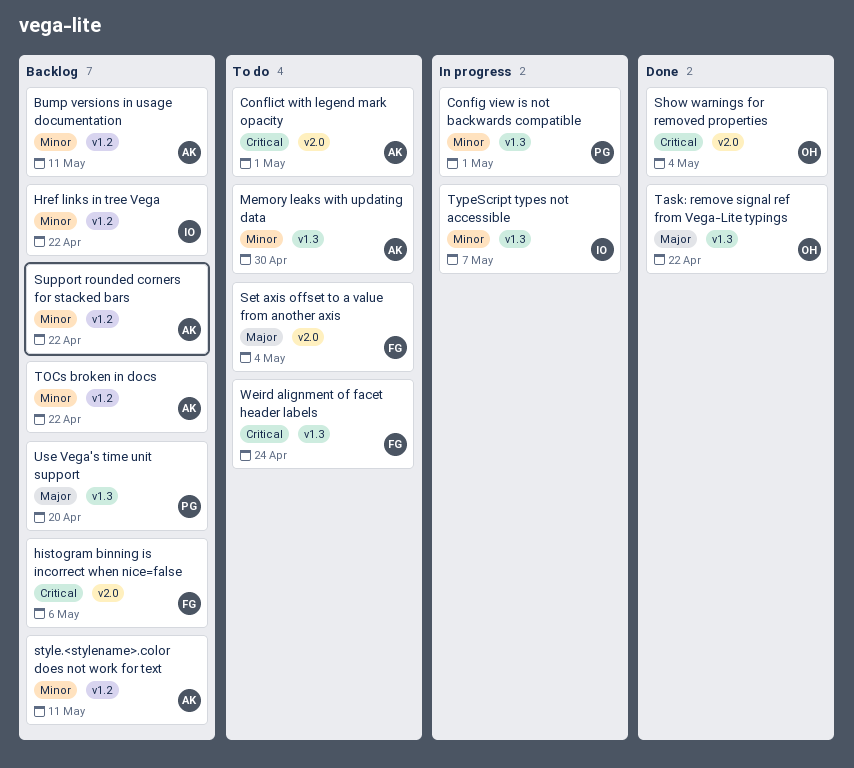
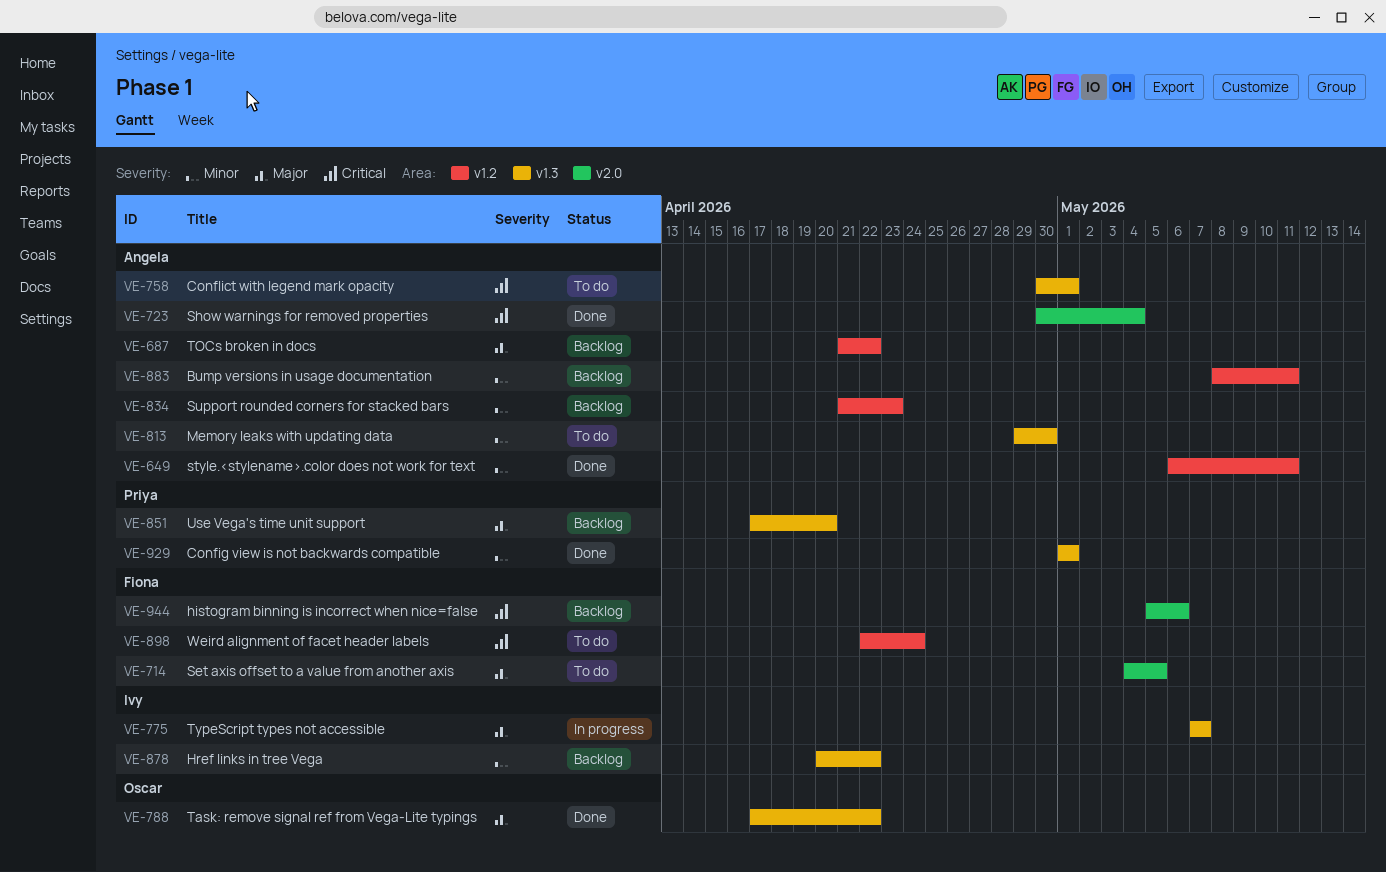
Config view is not backwards compatible, status: In progress -> Done
Conflict with legend mark opacity, label: v2.0 -> v1.3
Href links in tree Vega, label: v1.2 -> v1.3
Set axis offset to a value from another axis, due: May 4 -> May 5
Show warnings for removed properties, owner: Oscar -> Angela
style.<stylename>.color does not work for text, status: Backlog -> Done
Support rounded corners for stacked bars, due: Apr 22 -> Apr 23
TOCs broken in docs, priority: Minor -> Major
TypeScript types not accessible, priority: Minor -> Major
Weird alignment of facet header labels, label: v1.3 -> v1.2

